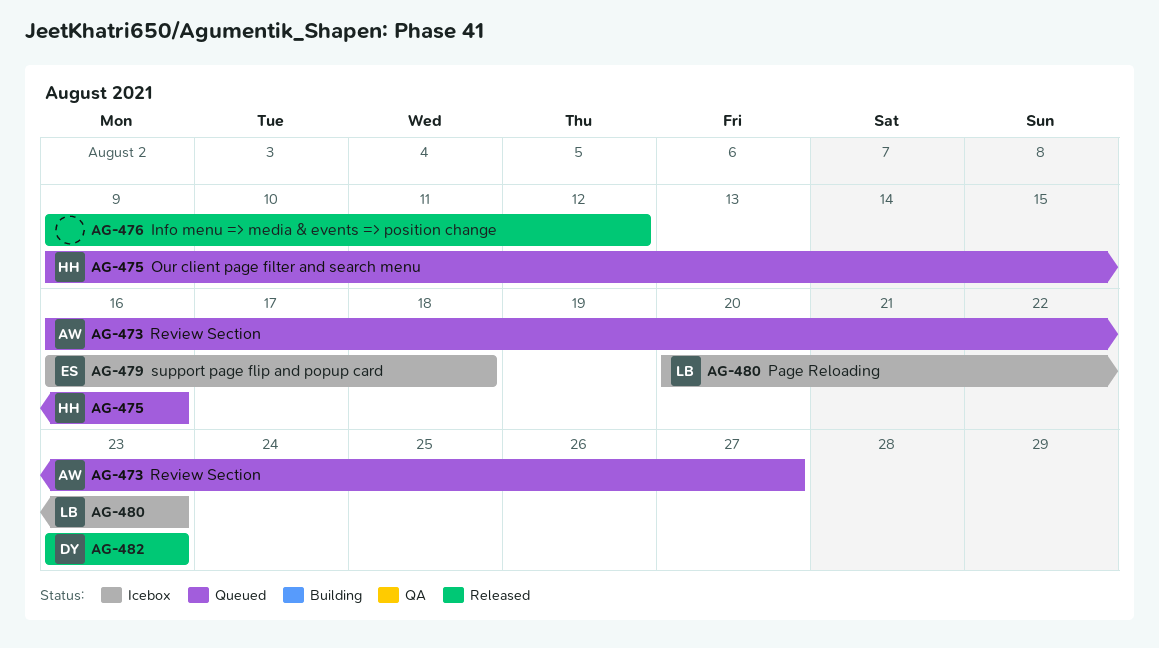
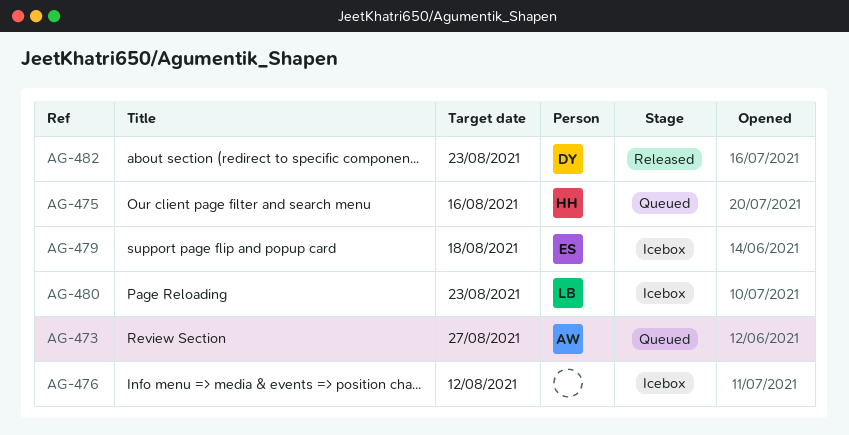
AG-476, status: Released -> Icebox

